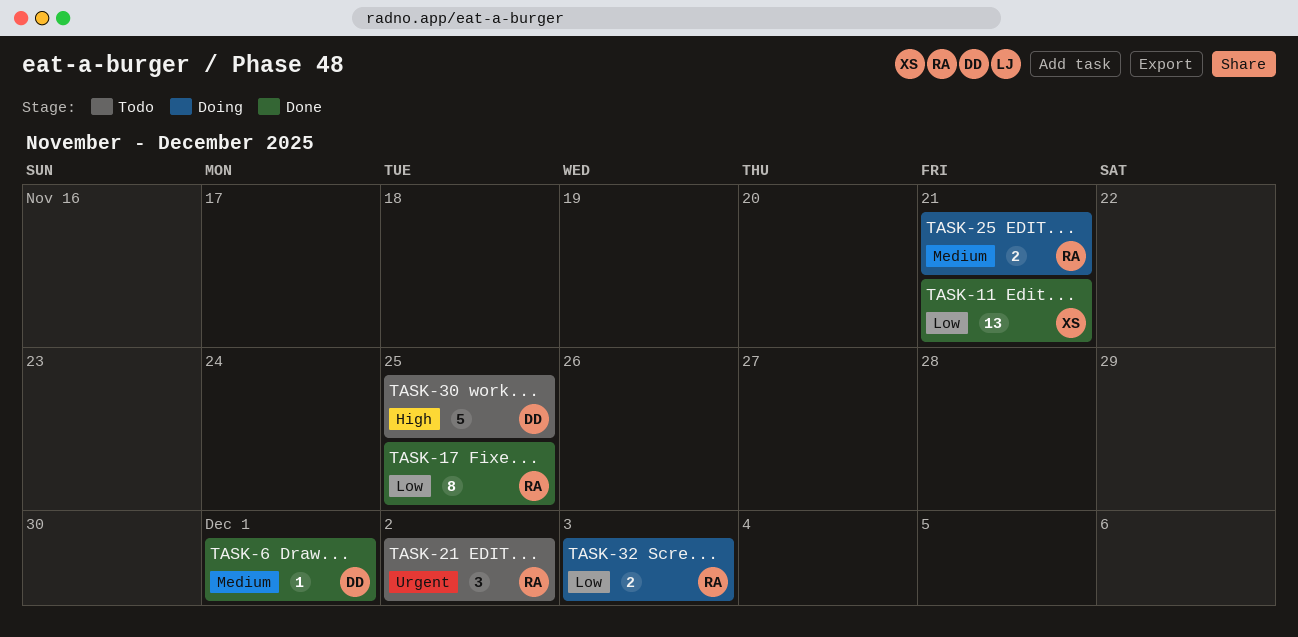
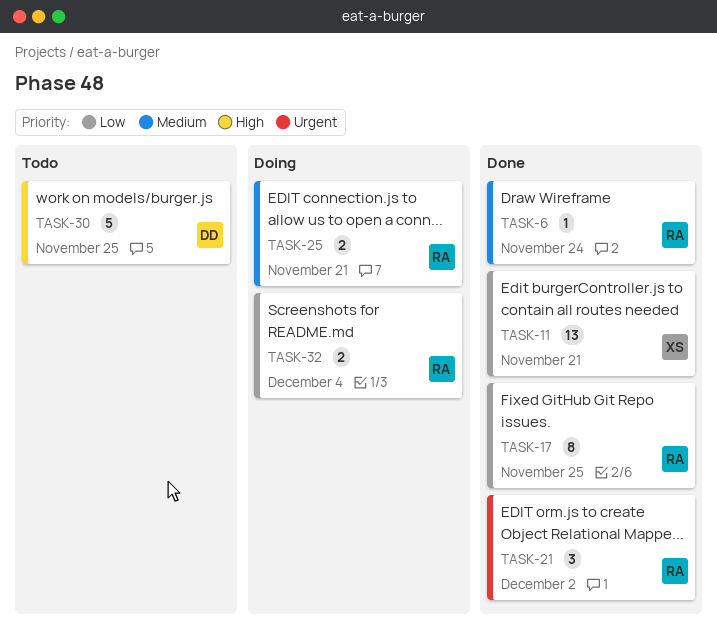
TASK-6, owner: DD -> RA
TASK-6, due: Dec 1 -> Nov 24
TASK-21, status: Todo -> Done
TASK-32, due: Dec 3 -> Dec 4

